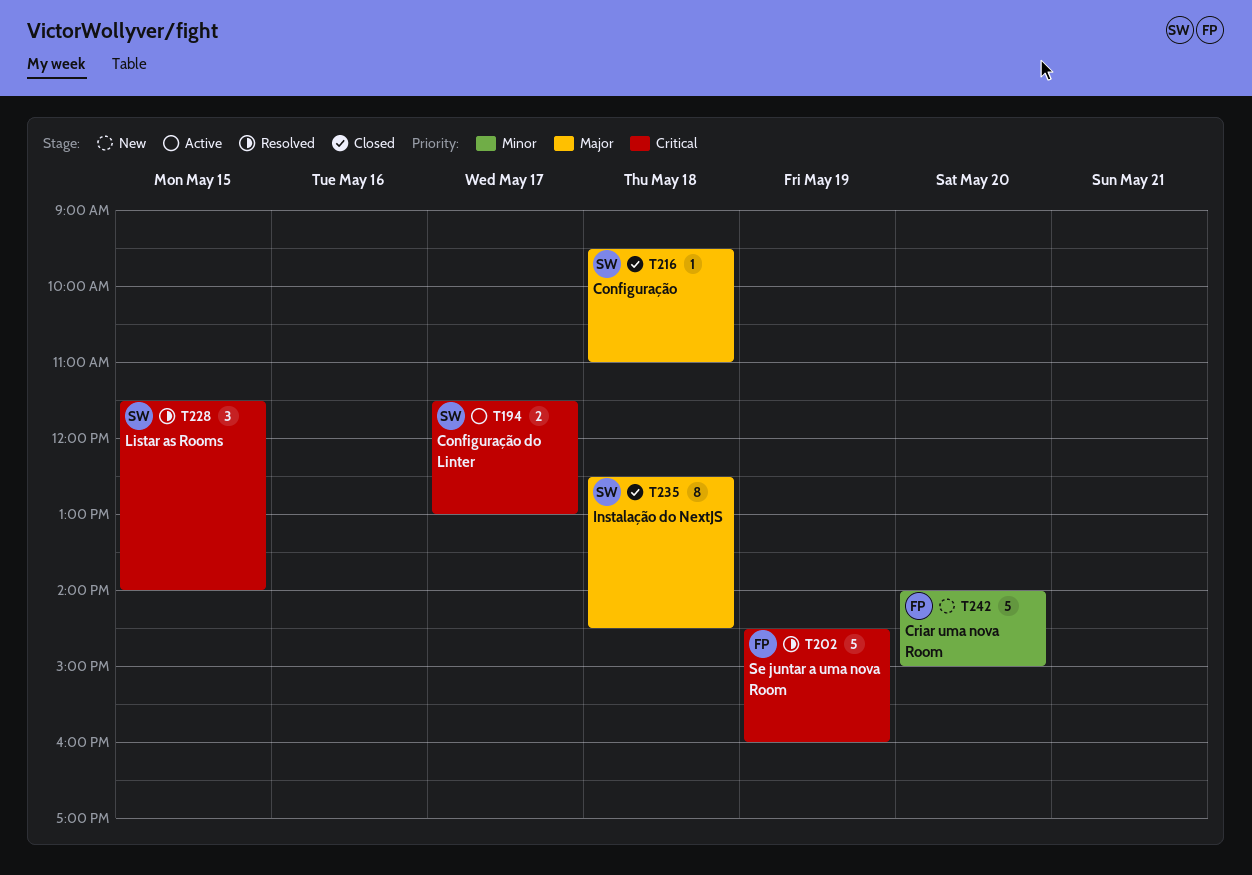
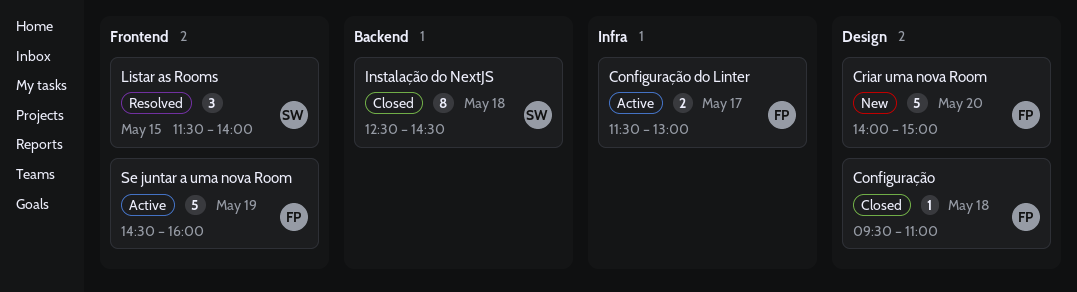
Configuração, owner: SW -> FP
Configuração do Linter, owner: SW -> FP
Se juntar a uma nova Room, status: Resolved -> Active

